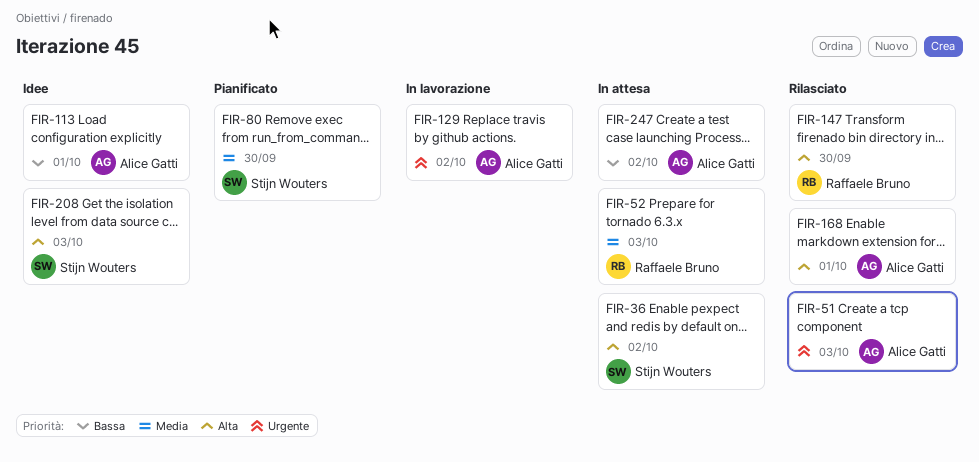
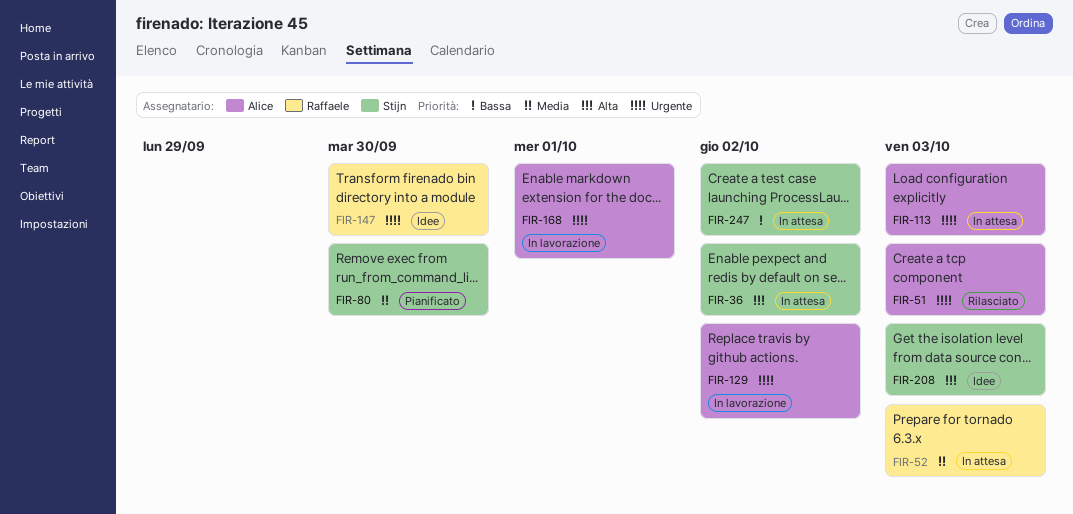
FIR-113, status: Idee -> In attesa
FIR-113, priority: Bassa -> Urgente
FIR-113, due: Oct 1 -> Oct 3
FIR-147, status: Rilasciato -> Idee
FIR-147, priority: Alta -> Urgente
FIR-168, status: Rilasciato -> In lavorazione
FIR-168, priority: Alta -> Urgente
FIR-247, owner: Alice Gatti -> Stijn Wouters

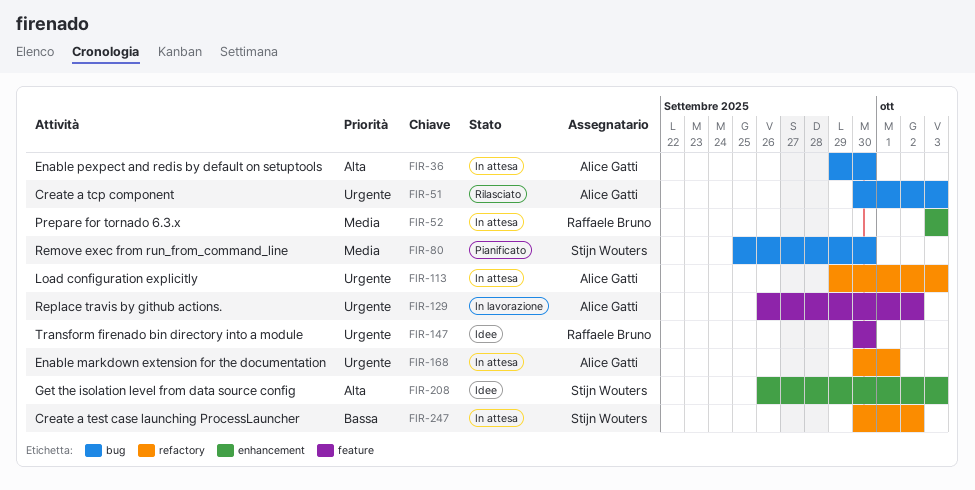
FIR-36, owner: Stijn Wouters -> Alice Gatti
FIR-36, due: Oct 2 -> Sep 30
FIR-168, status: In lavorazione -> In attesa

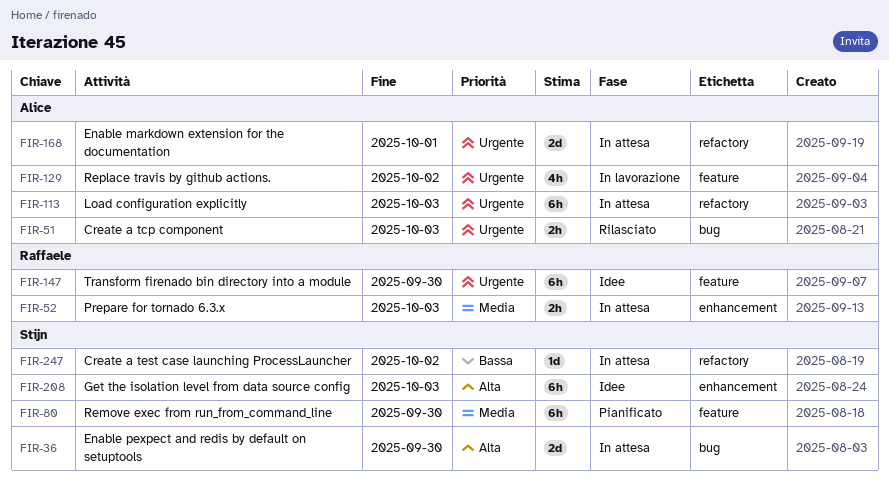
FIR-36, owner: Alice Gatti -> Stijn Wouters
FIR-80, label: bug -> feature

